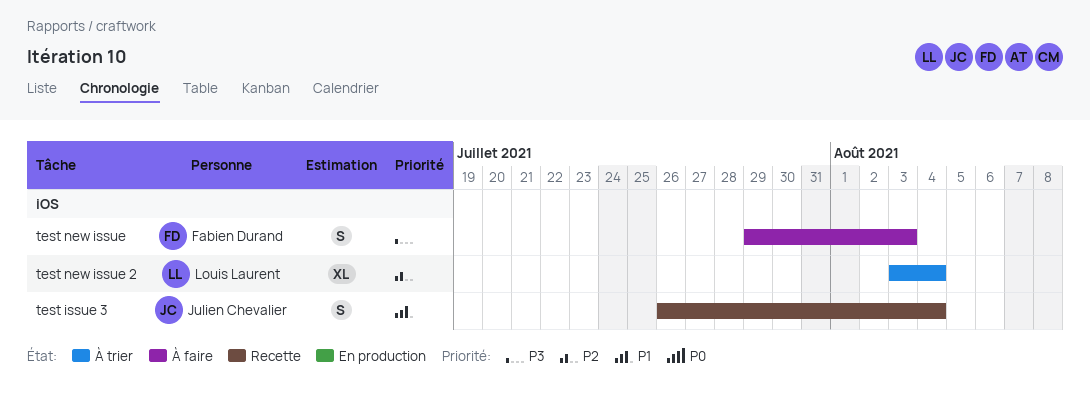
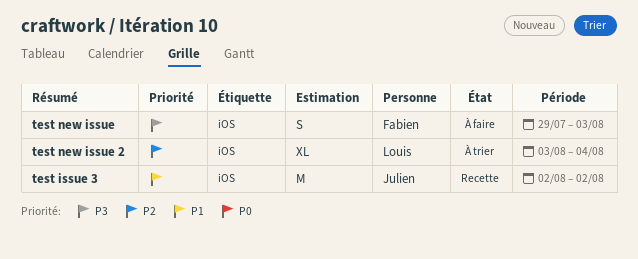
test issue 3, estimate: S -> M
test issue 3, start: Jul 26 -> Aug 2
test issue 3, due: Aug 4 -> Aug 2

